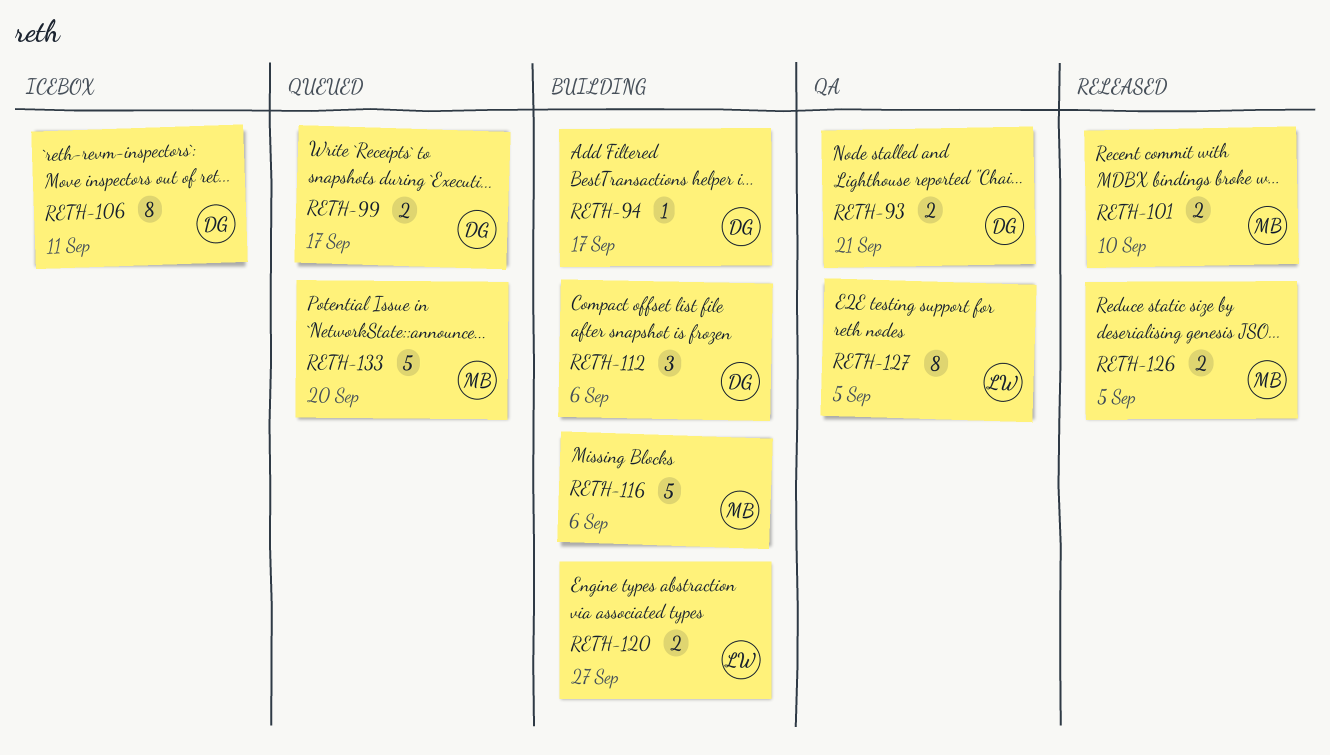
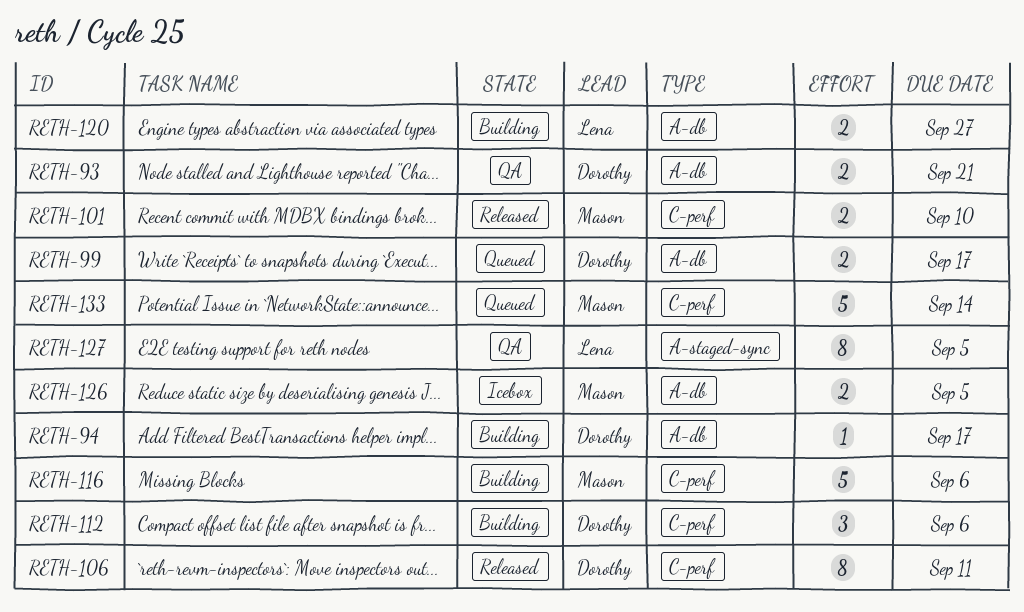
RETH-106, status: Icebox -> Released
RETH-126, status: Released -> Icebox
RETH-133, due: Sep 20 -> Sep 14

